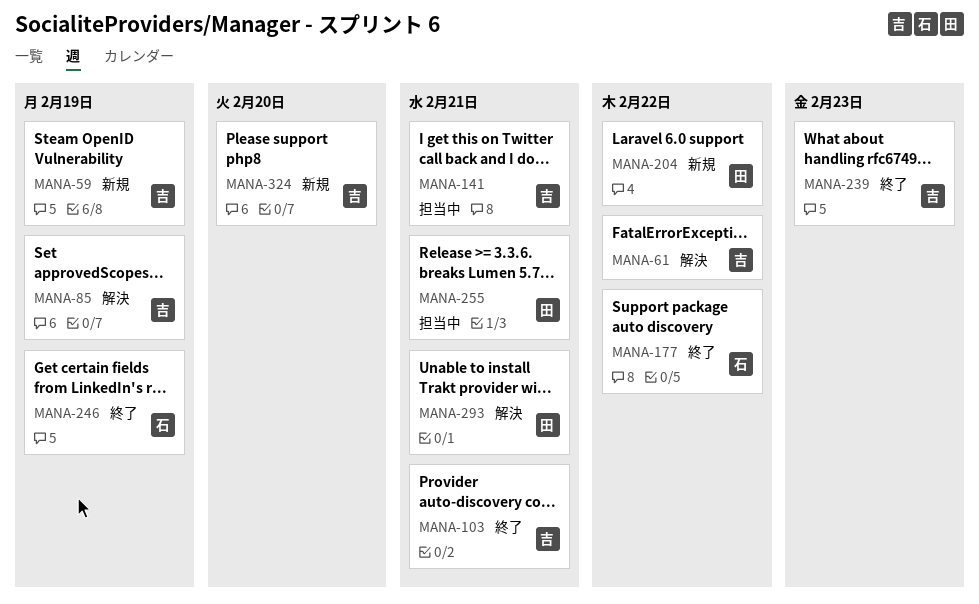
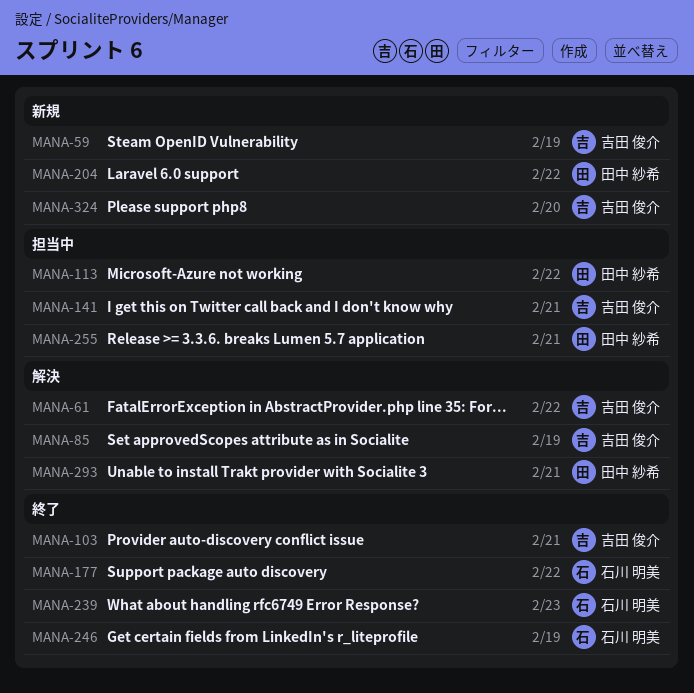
MANA-113: none -> present
MANA-239, owner: 吉田 俊介 -> 石川 明美

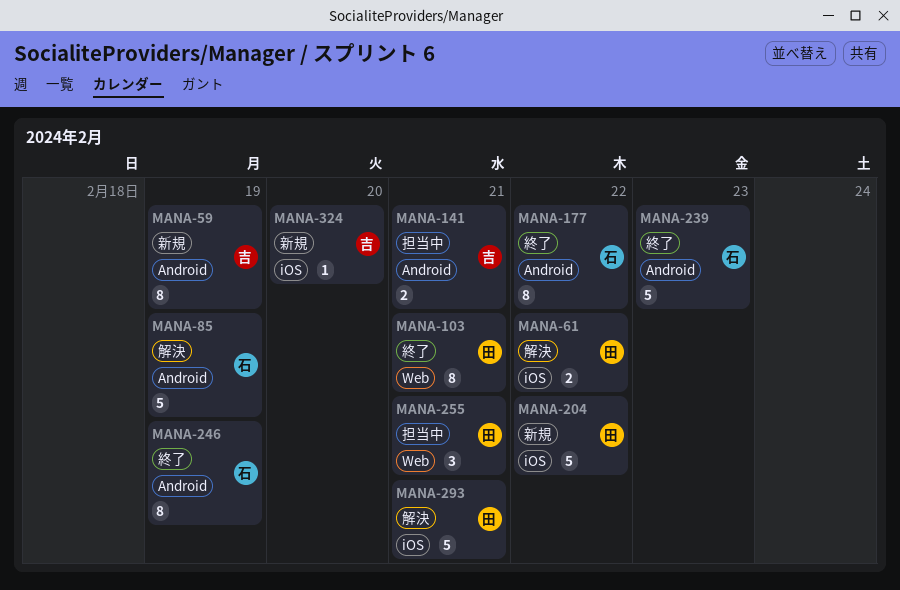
MANA-61, owner: 吉田 俊介 -> 田中 紗希
MANA-85, owner: 吉田 俊介 -> 石川 明美
MANA-103, owner: 吉田 俊介 -> 田中 紗希
MANA-113: present -> none

